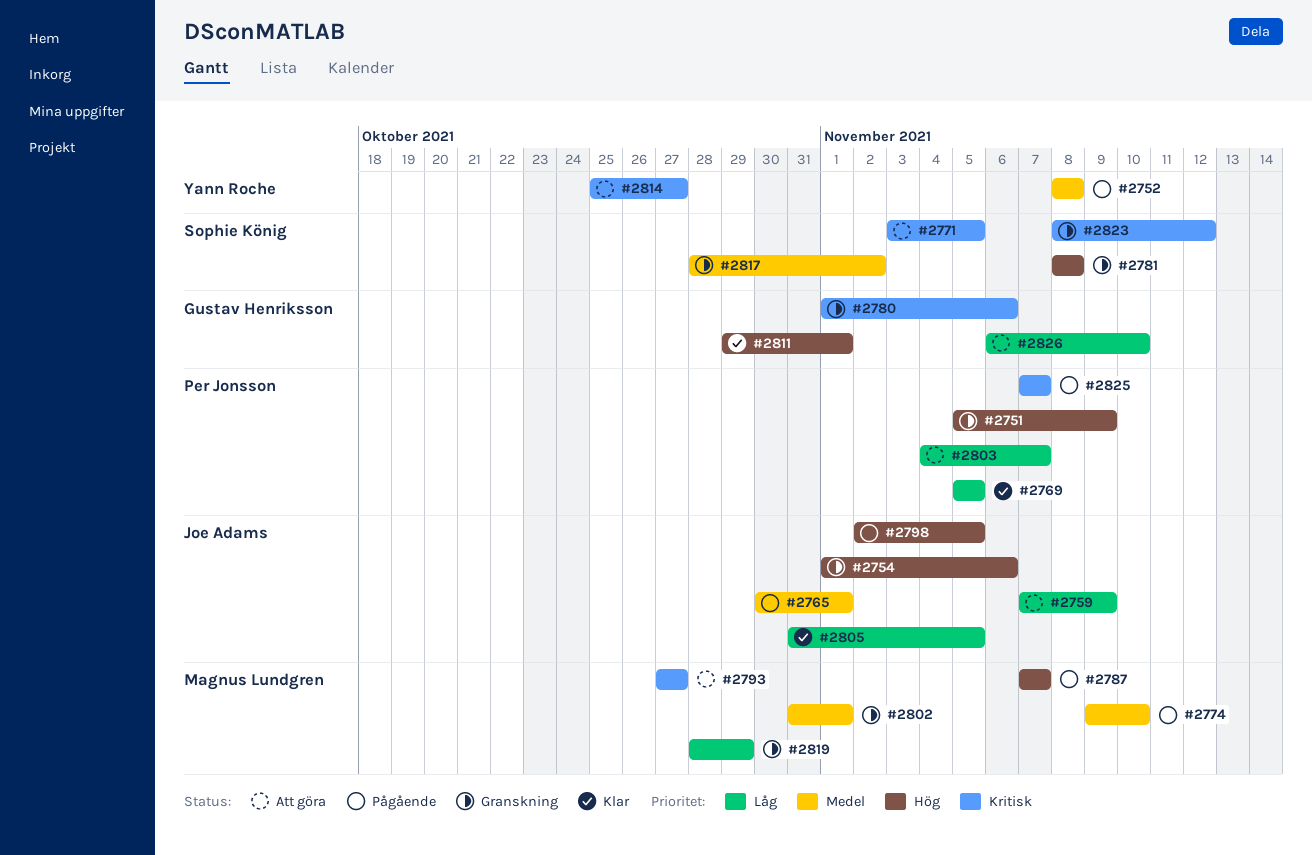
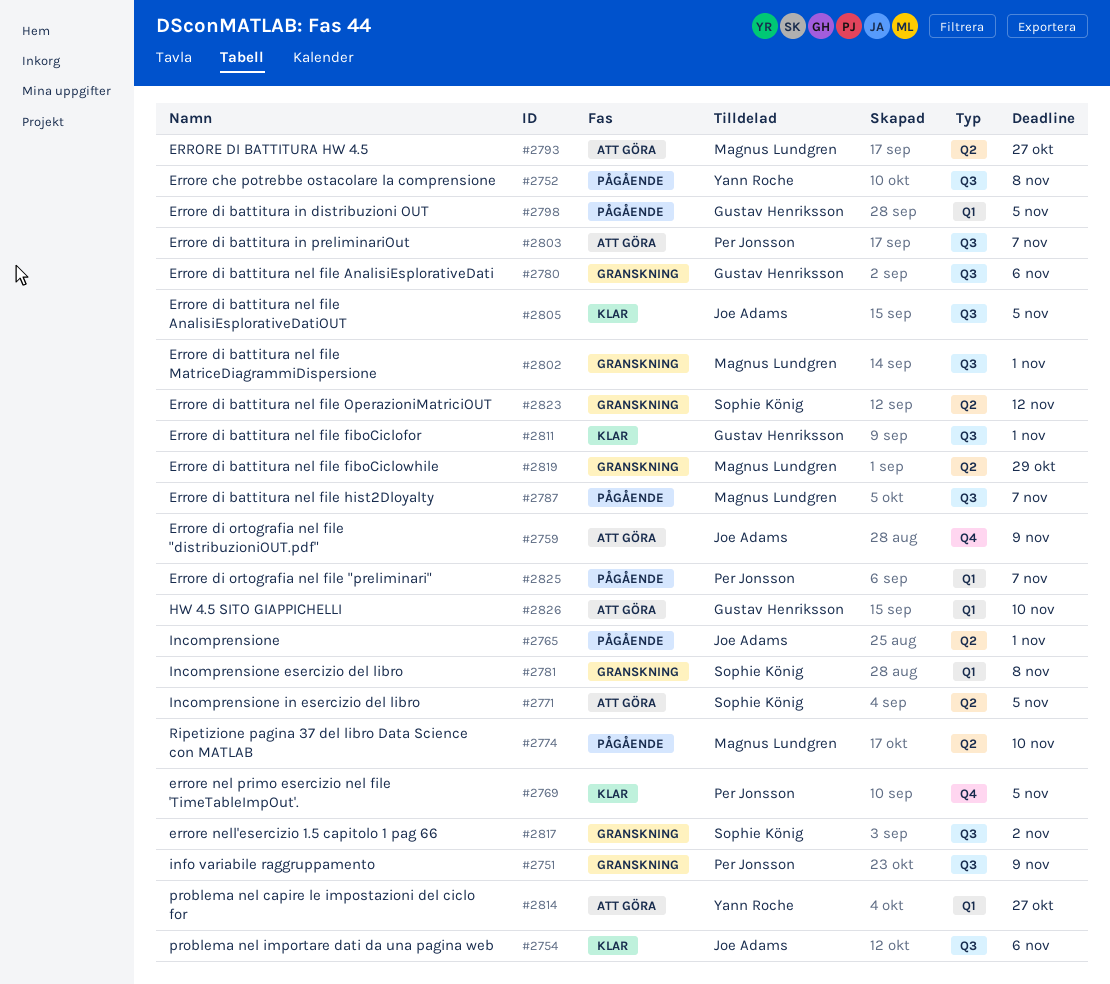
#2754, status: Granskning -> Klar
#2798, owner: Joe Adams -> Gustav Henriksson

